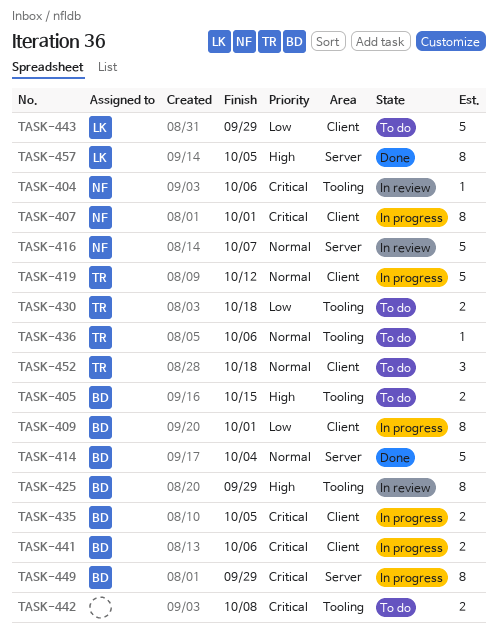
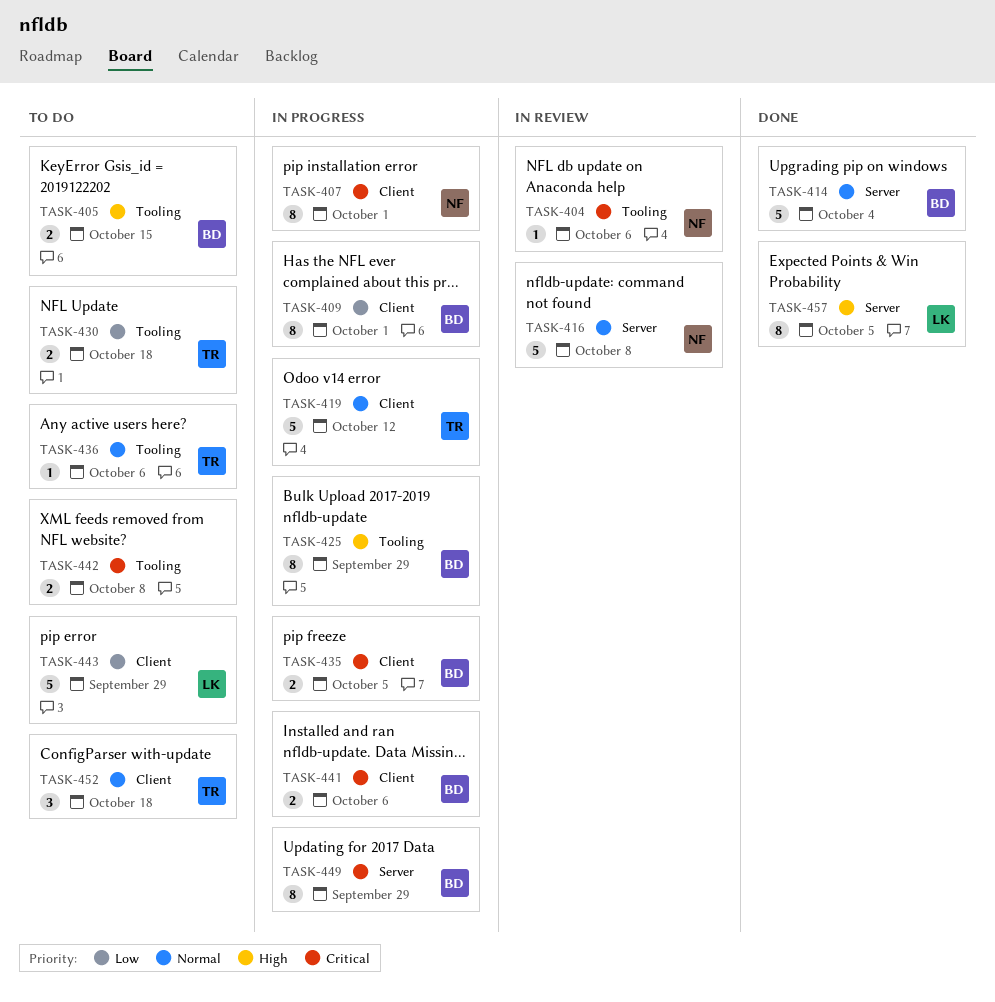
TASK-416, due: Oct 7 -> Oct 8
TASK-425, status: In review -> In progress

